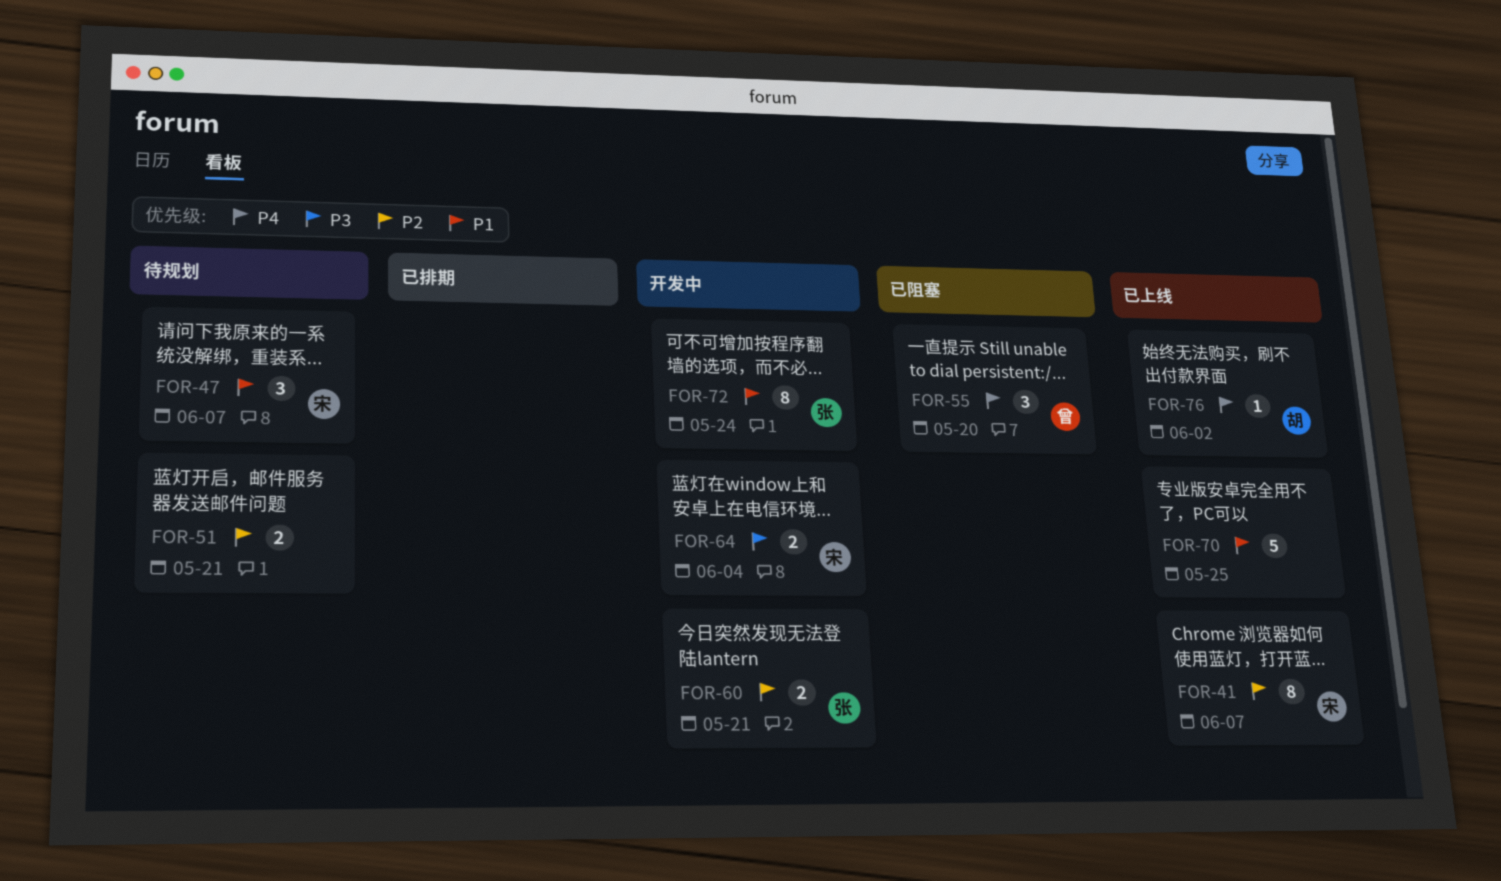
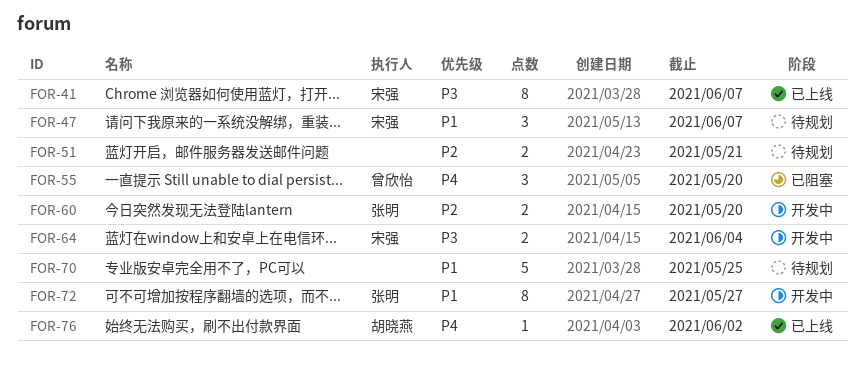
FOR-41, priority: P2 -> P3
FOR-60, due: May 21 -> May 20
FOR-70, status: 已上线 -> 待规划
FOR-72, due: May 24 -> May 27

